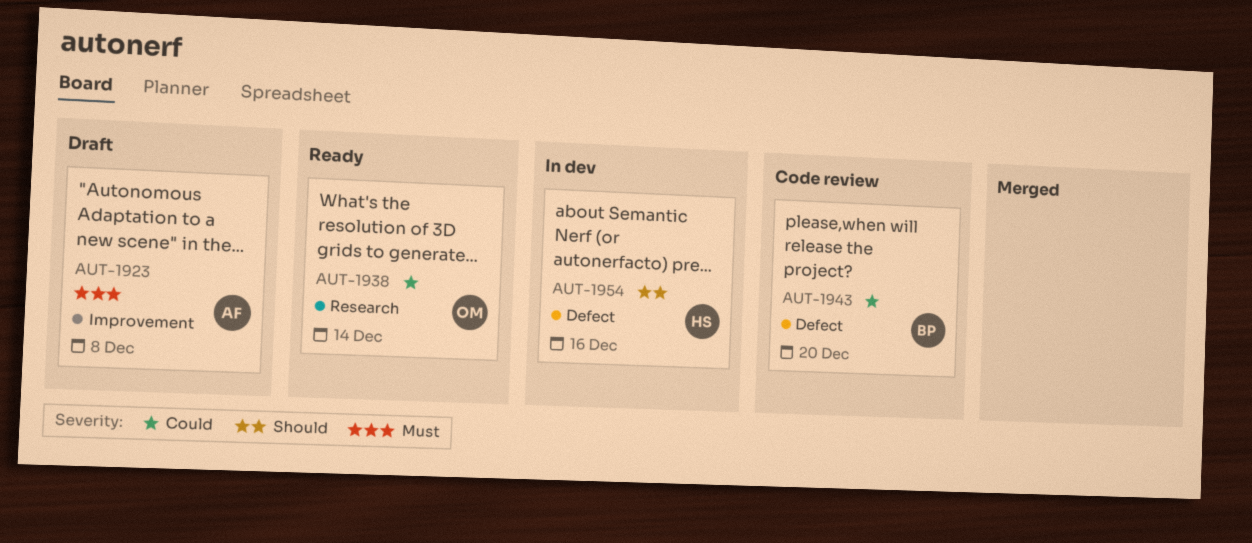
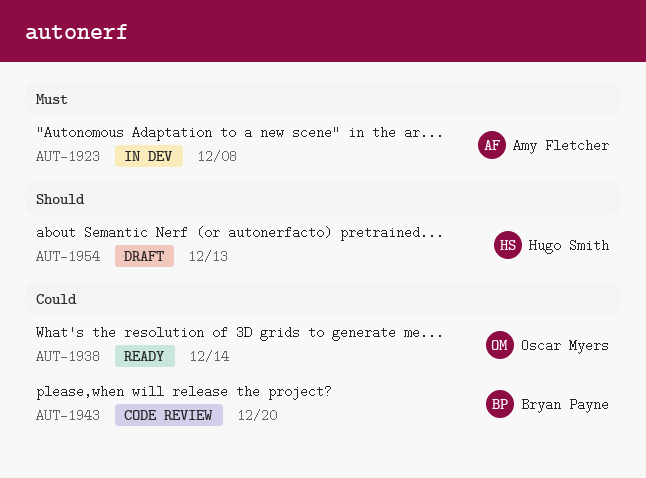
AUT-1923, status: Draft -> In dev
AUT-1954, status: In dev -> Draft
AUT-1954, due: Dec 16 -> Dec 13

